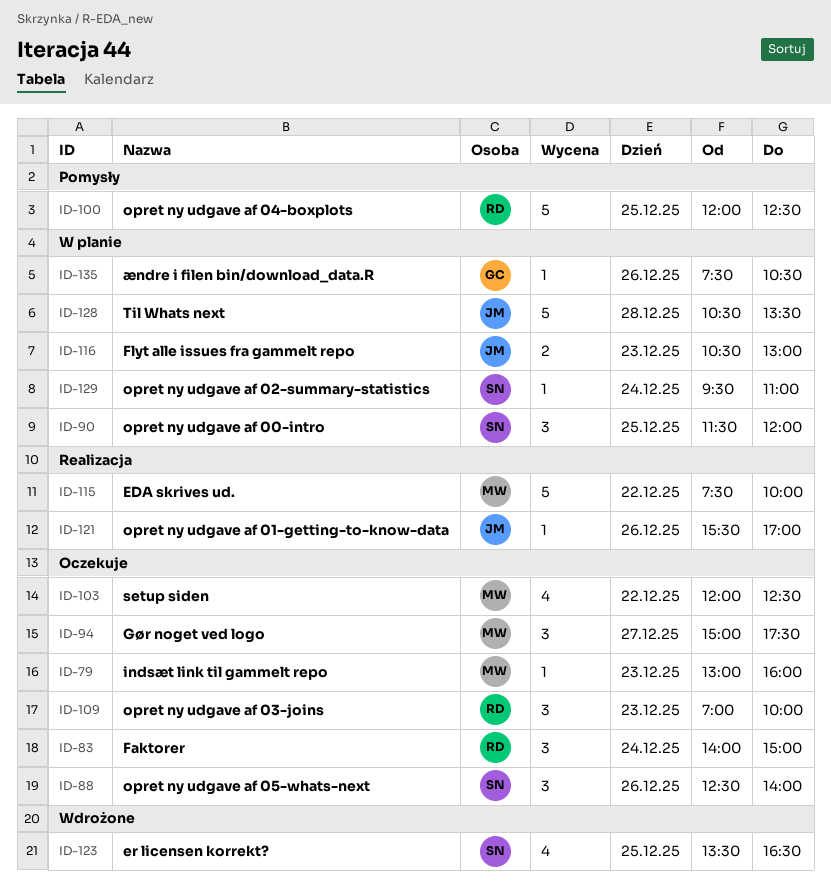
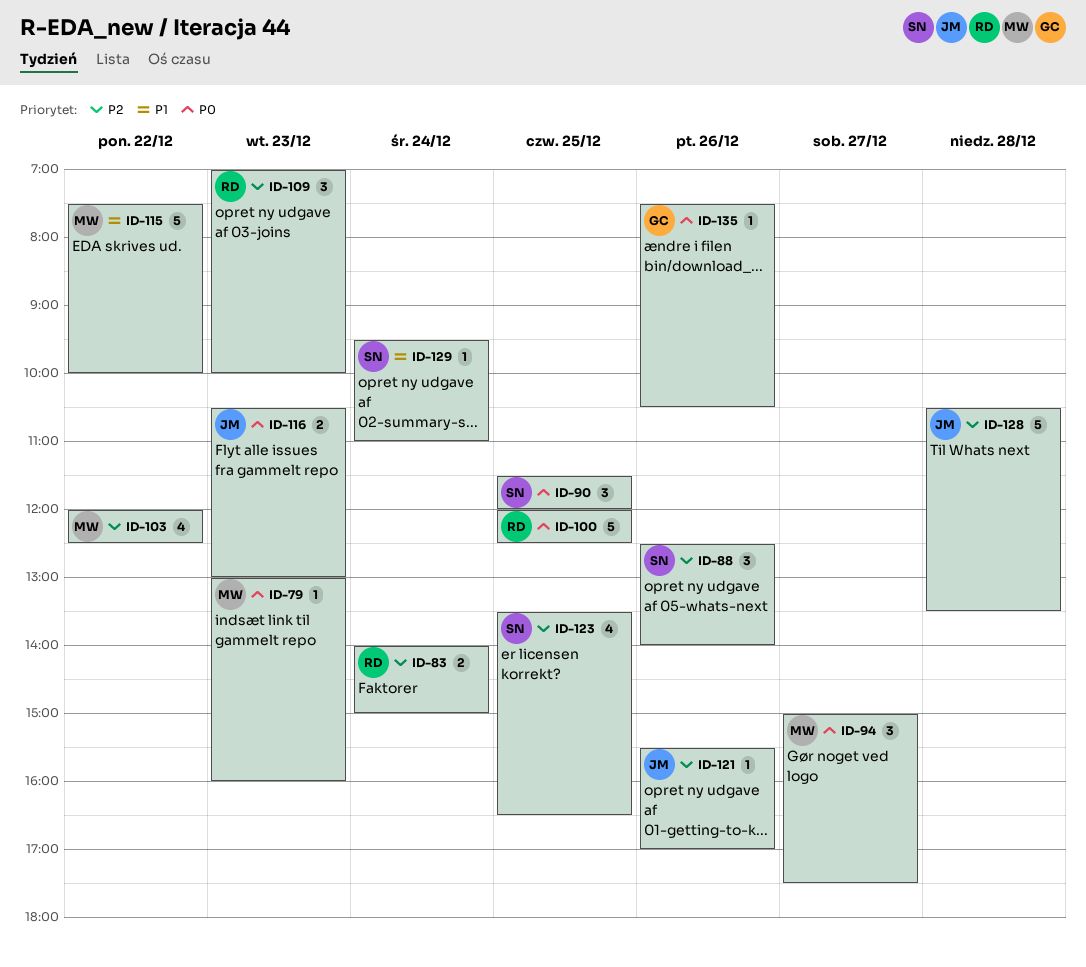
ID-83, estimate: 3 -> 2

